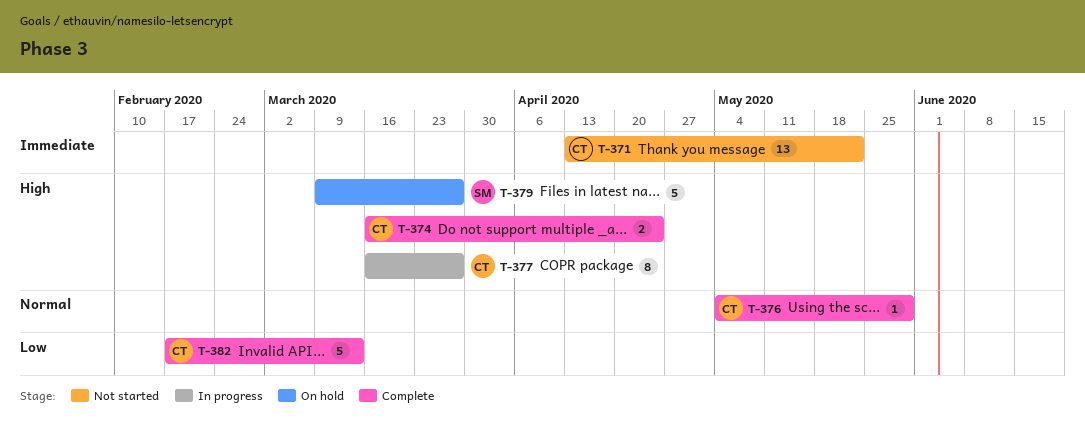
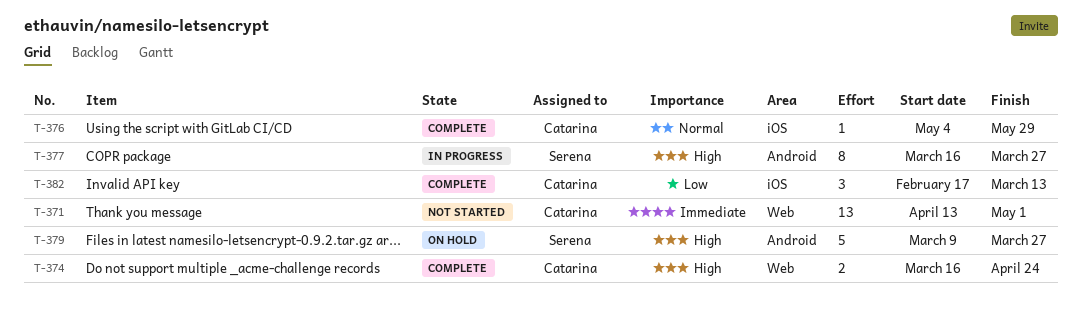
T-371, due: May 22 -> May 1
T-377, owner: Catarina -> Serena
T-382, estimate: 5 -> 3

